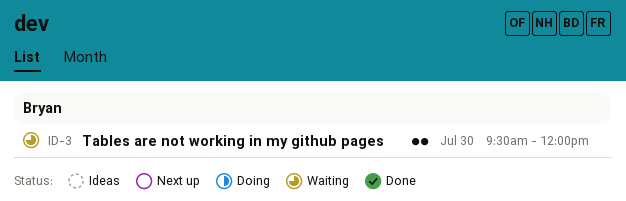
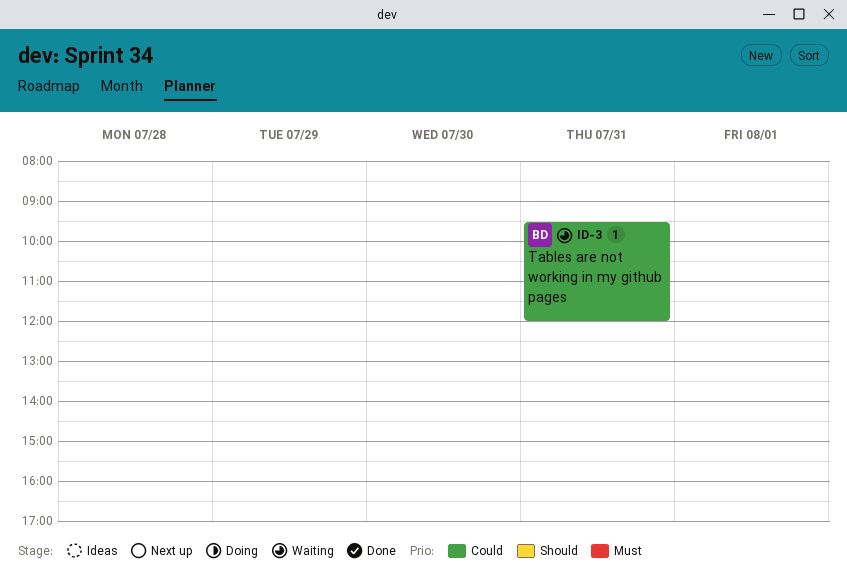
ID-3, estimate: 2 -> 1
ID-3, day: Jul 30 -> Jul 31

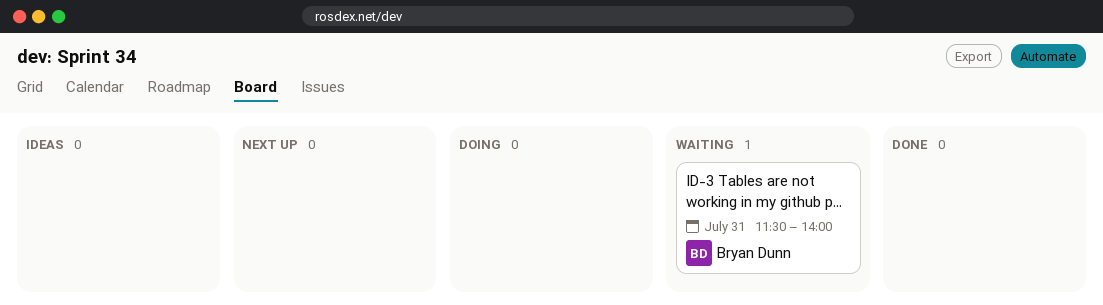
ID-3, begins: 09:30 -> 11:30
ID-3, ends: 12:00 -> 14:00

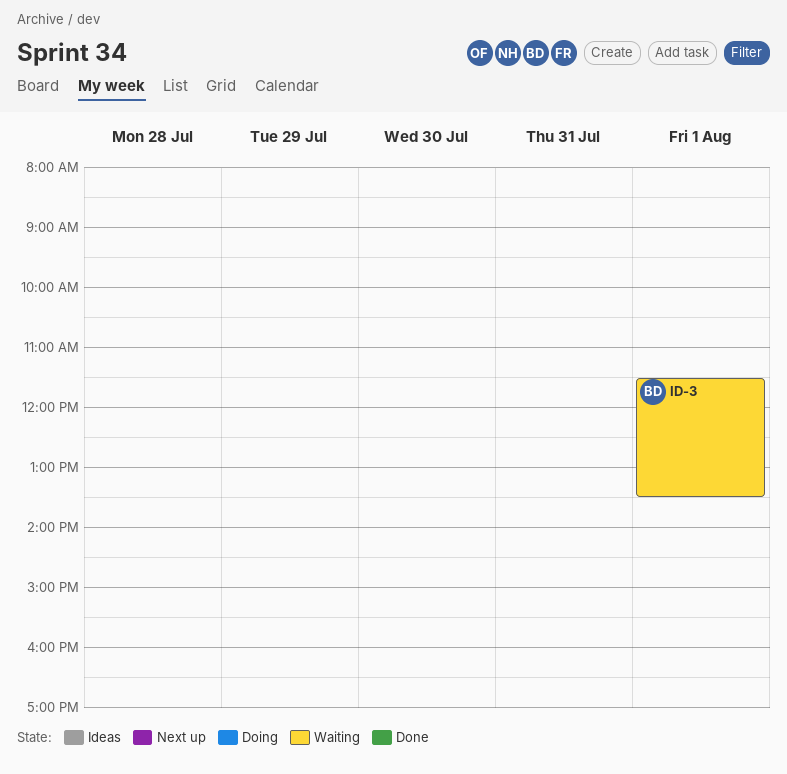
ID-3, day: Jul 31 -> Aug 1
ID-3, ends: 14:00 -> 13:30

